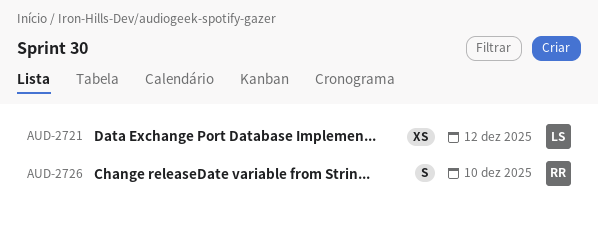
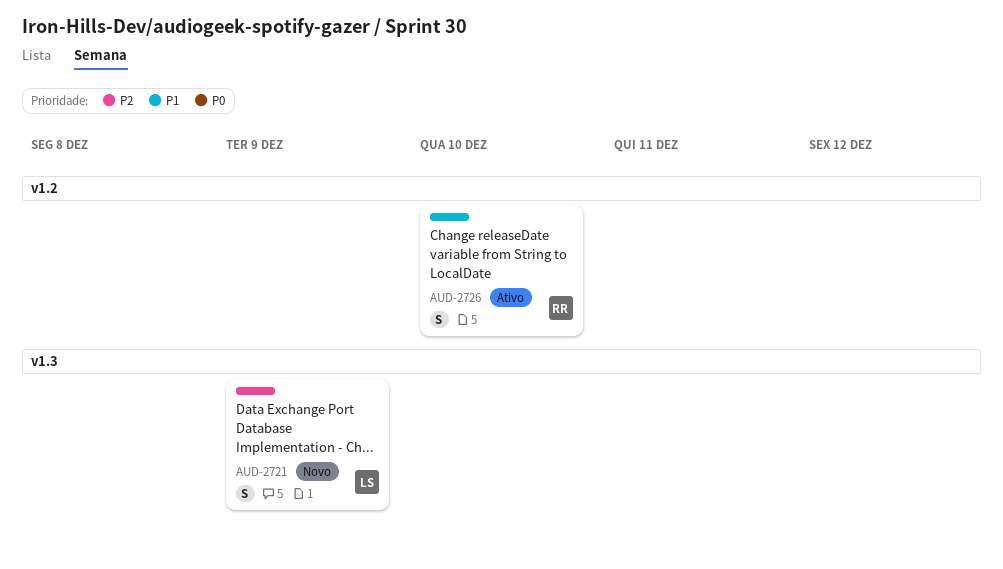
AUD-2721, estimate: XS -> S
AUD-2721, due: Dec 12 -> Dec 9

